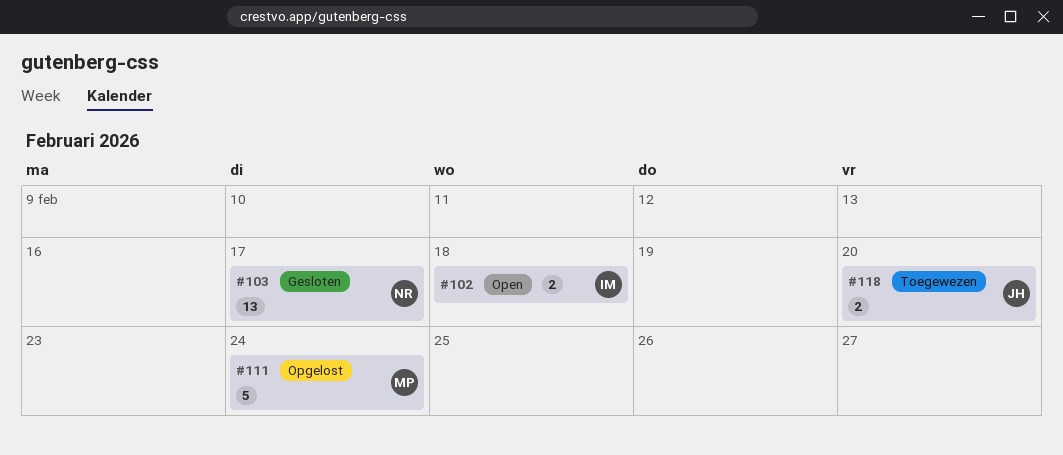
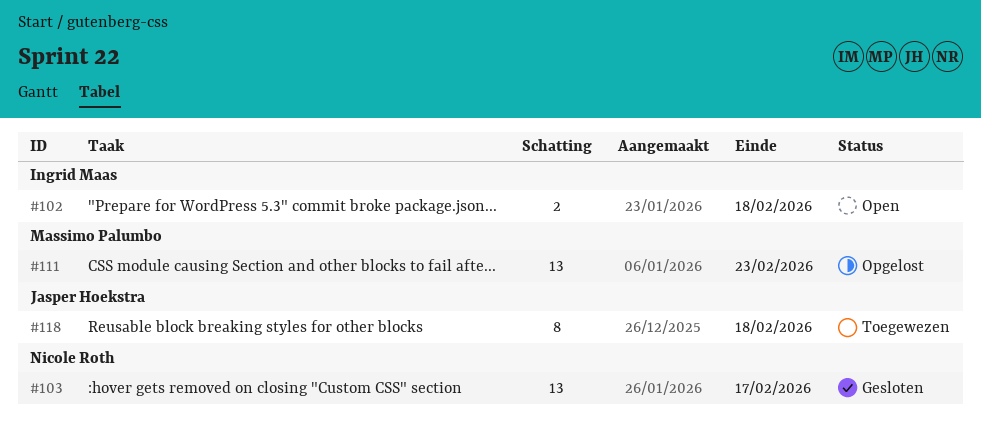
#111, estimate: 5 -> 13
#111, due: Feb 24 -> Feb 23
#118, estimate: 2 -> 8
#118, due: Feb 20 -> Feb 18

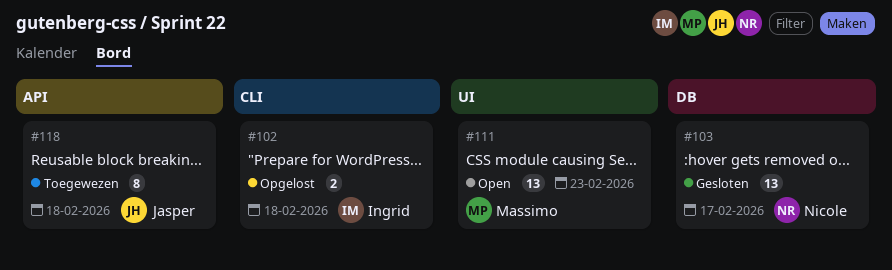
#102, status: Open -> Opgelost
#111, status: Opgelost -> Open

